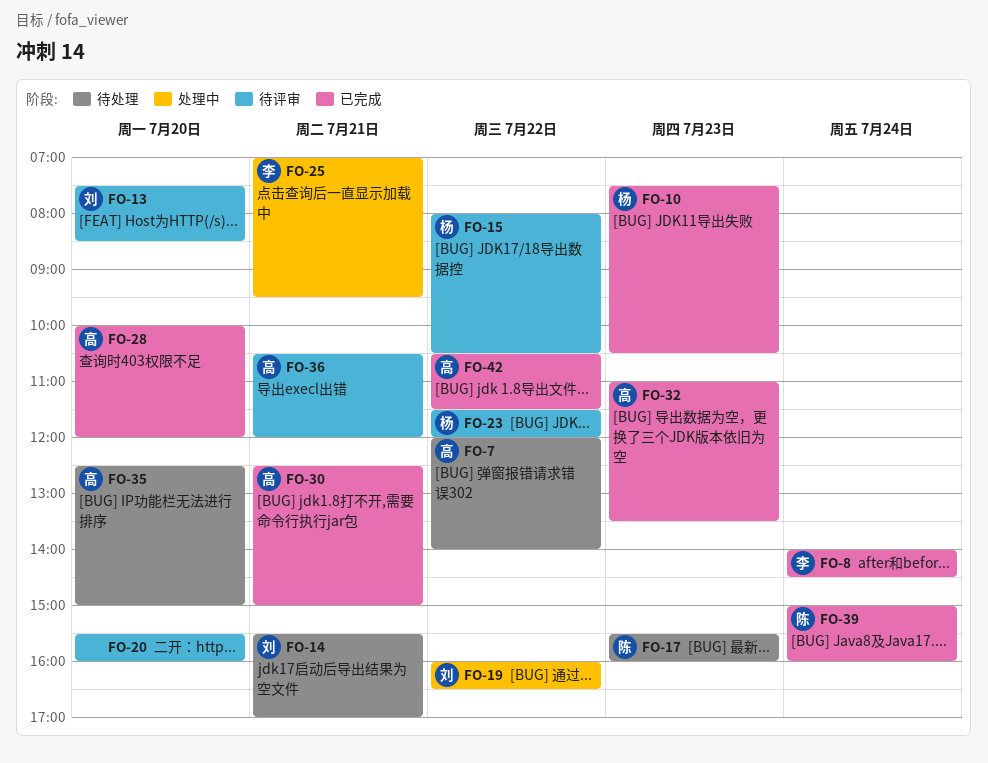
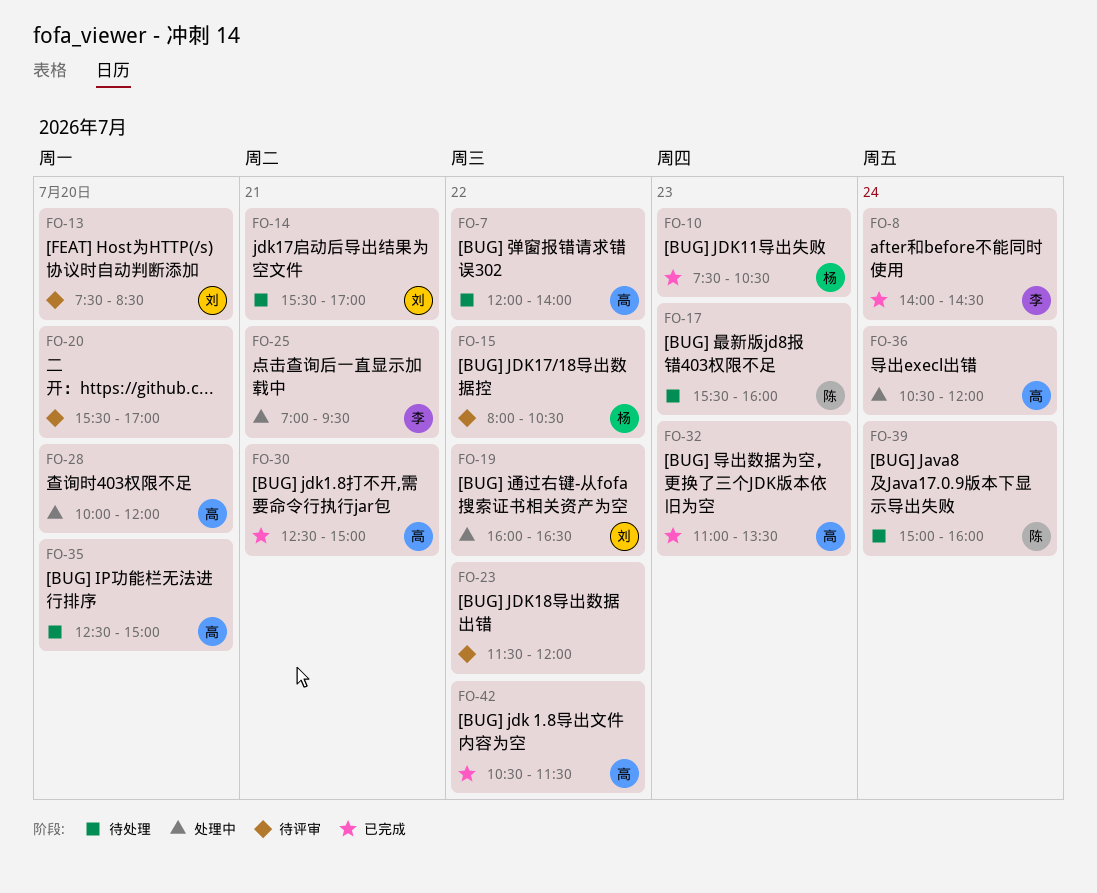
FO-20, ends: 16:00 -> 17:00
FO-23, owner: 杨 -> none
FO-28, status: 已完成 -> 处理中
FO-36, status: 待评审 -> 处理中
FO-36, day: Jul 21 -> Jul 24
FO-39, status: 已完成 -> 待处理

